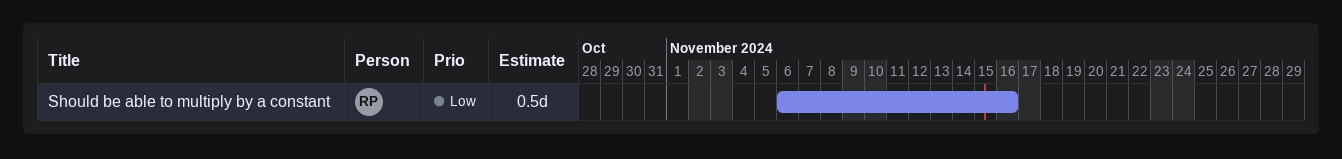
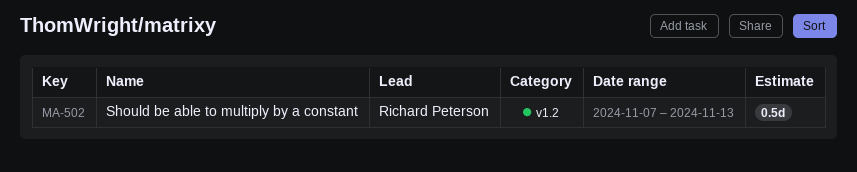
Should be able to multiply by a constant, start: Nov 6 -> Nov 7
Should be able to multiply by a constant, due: Nov 16 -> Nov 13

